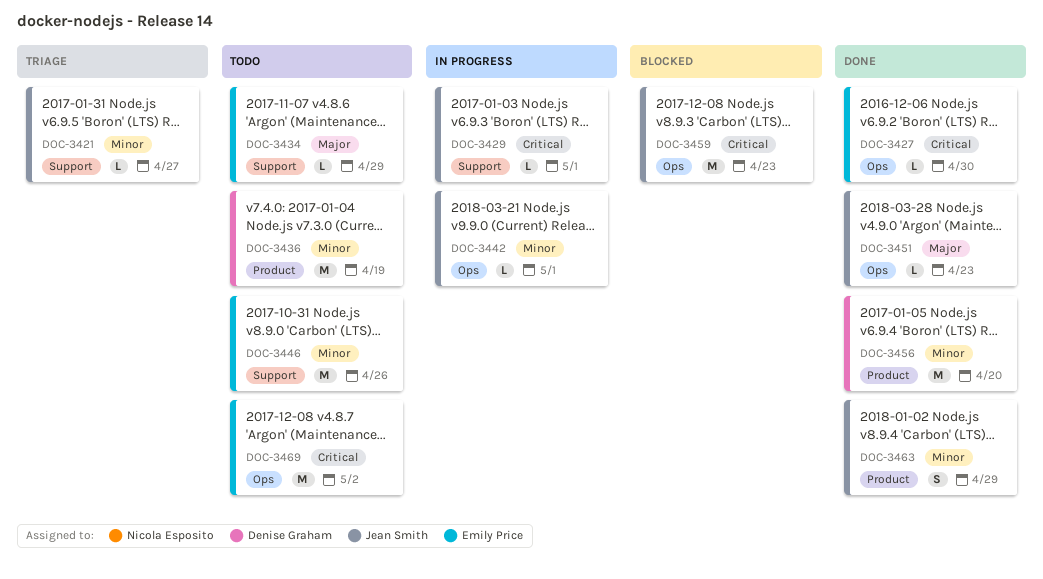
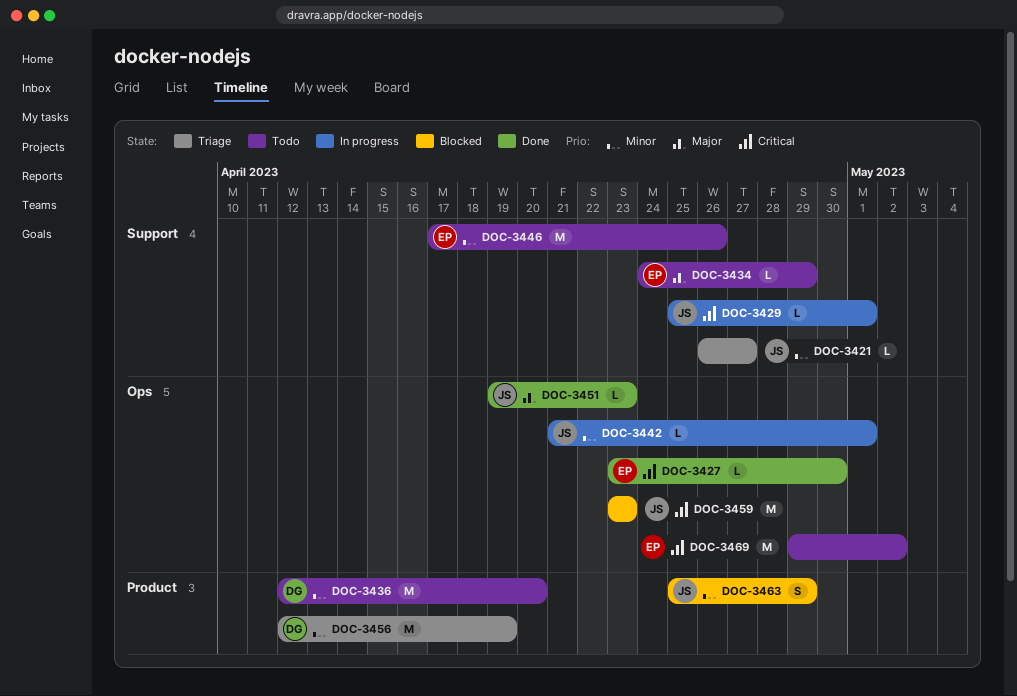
DOC-3436, due: Apr 19 -> Apr 20
DOC-3456, status: Done -> Triage
DOC-3456, due: Apr 20 -> Apr 19
DOC-3463, status: Done -> Blocked

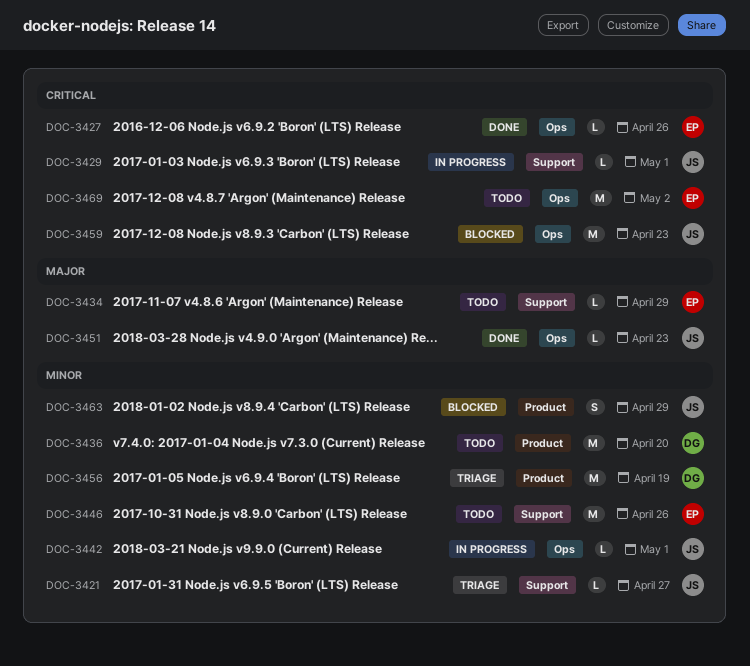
DOC-3427, due: Apr 30 -> Apr 26

